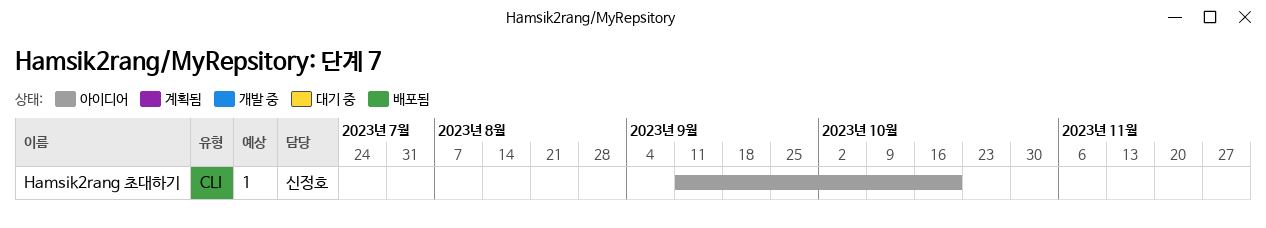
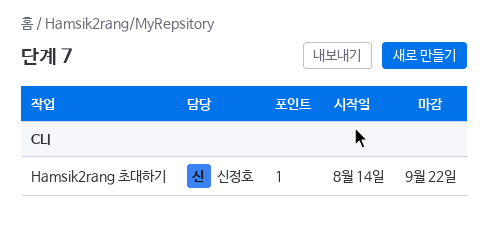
Hamsik2rang 초대하기, start: Sep 11 -> Aug 14
Hamsik2rang 초대하기, due: Oct 20 -> Sep 22

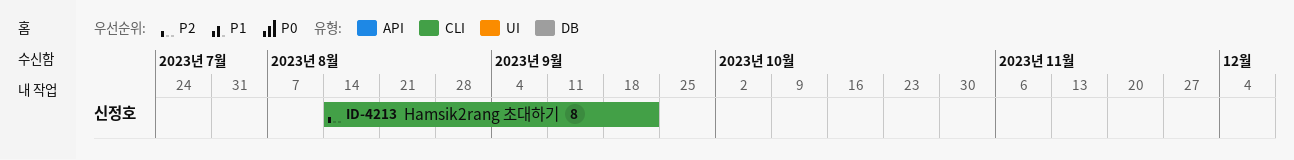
Hamsik2rang 초대하기, estimate: 1 -> 8

